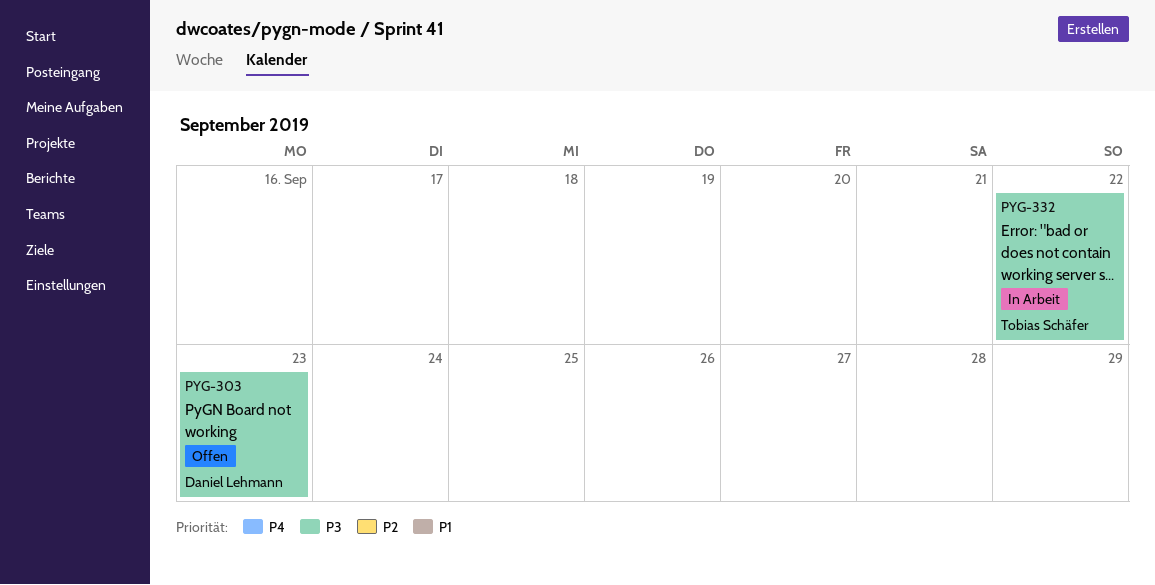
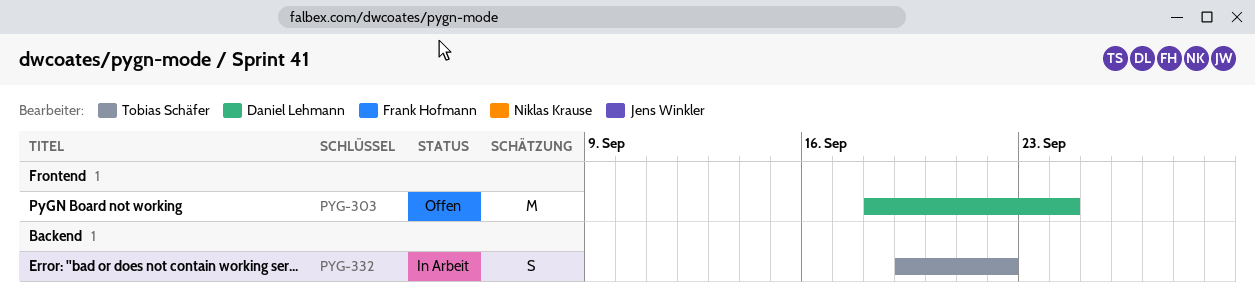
PYG-303, due: Sep 23 -> Sep 24

